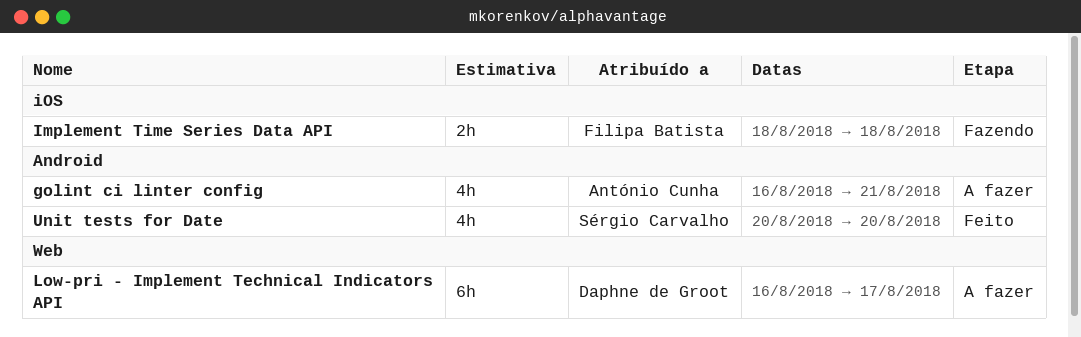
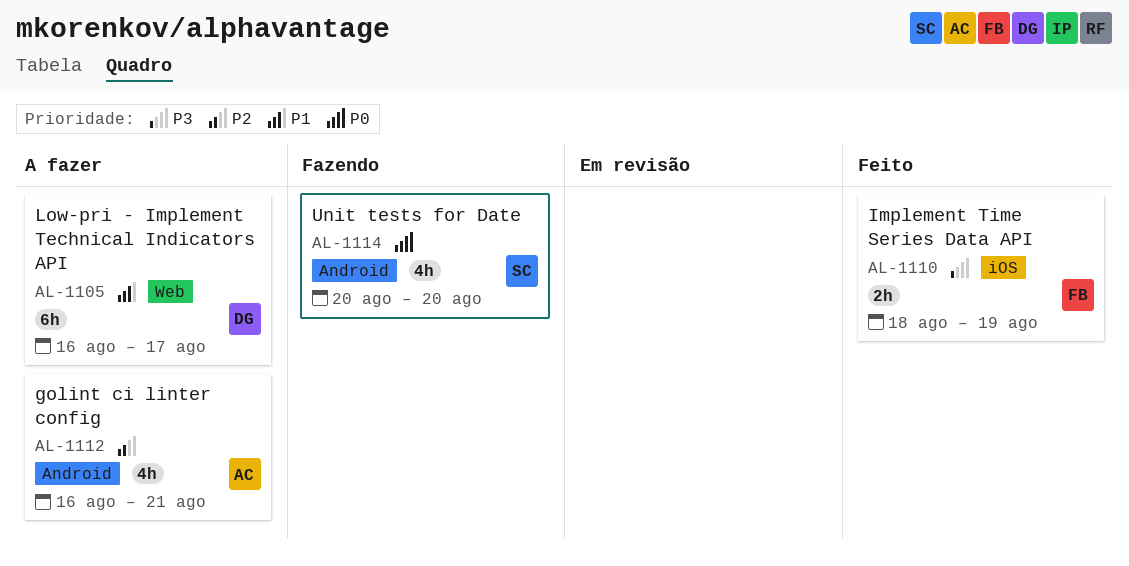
Implement Time Series Data API, status: Fazendo -> Feito
Implement Time Series Data API, due: Aug 18 -> Aug 19
Unit tests for Date, status: Feito -> Fazendo

